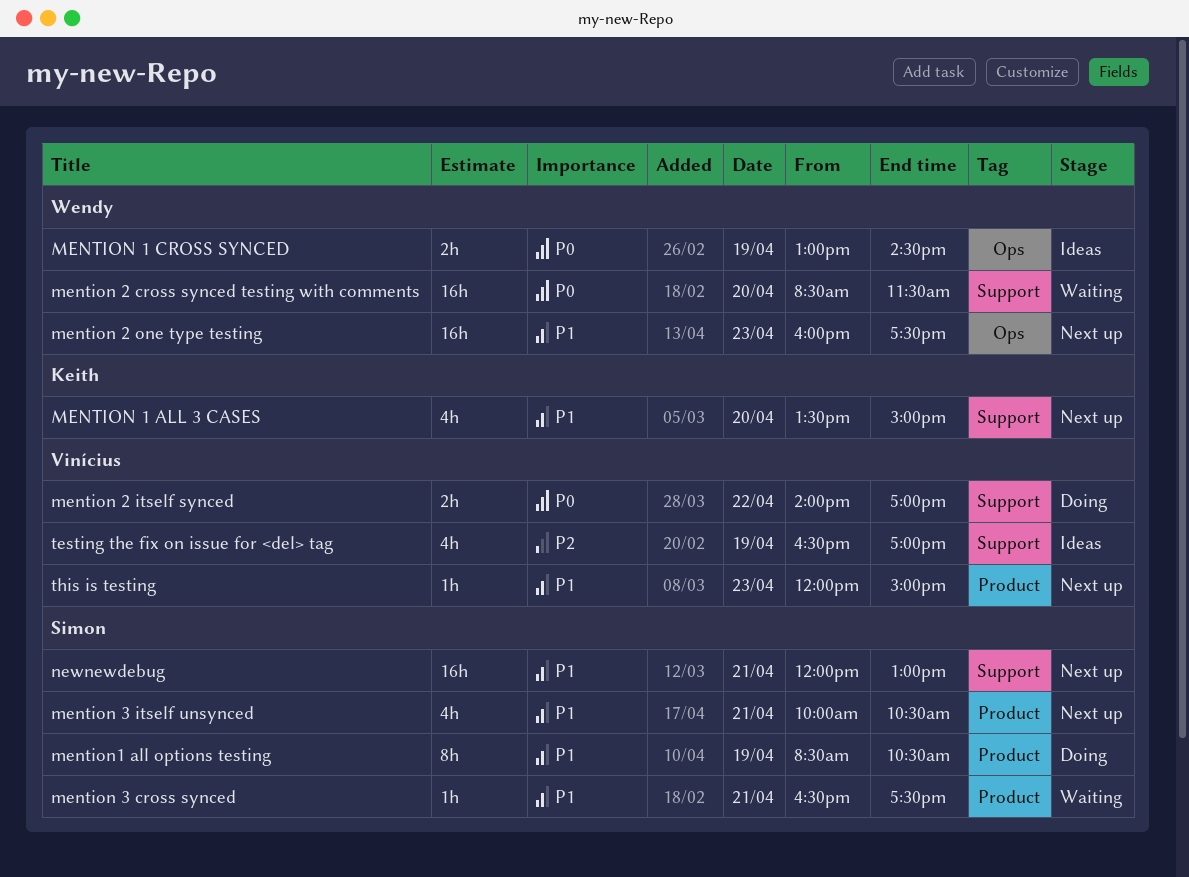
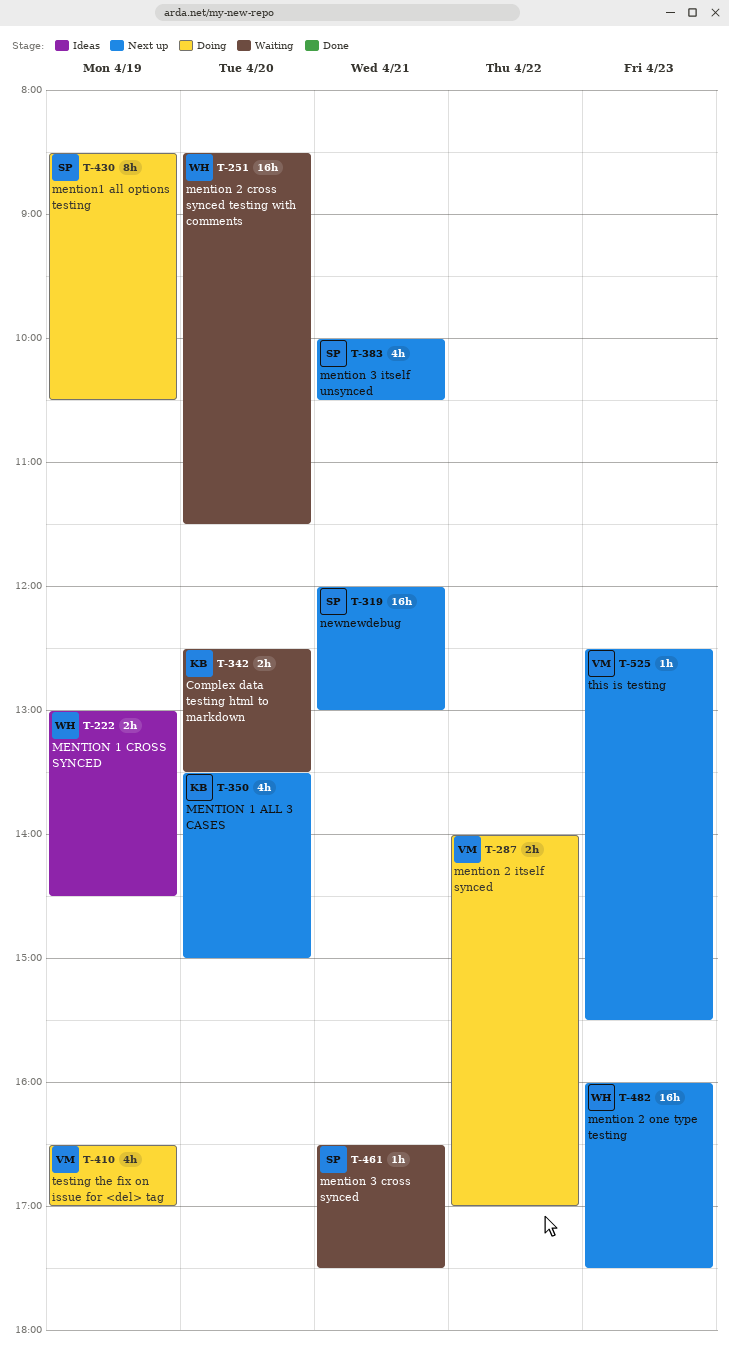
Complex data testing html to markdown: none -> present
testing the fix on issue for <del> tag, status: Ideas -> Doing
this is testing, begins: 12:00 -> 12:30
this is testing, ends: 15:00 -> 15:30

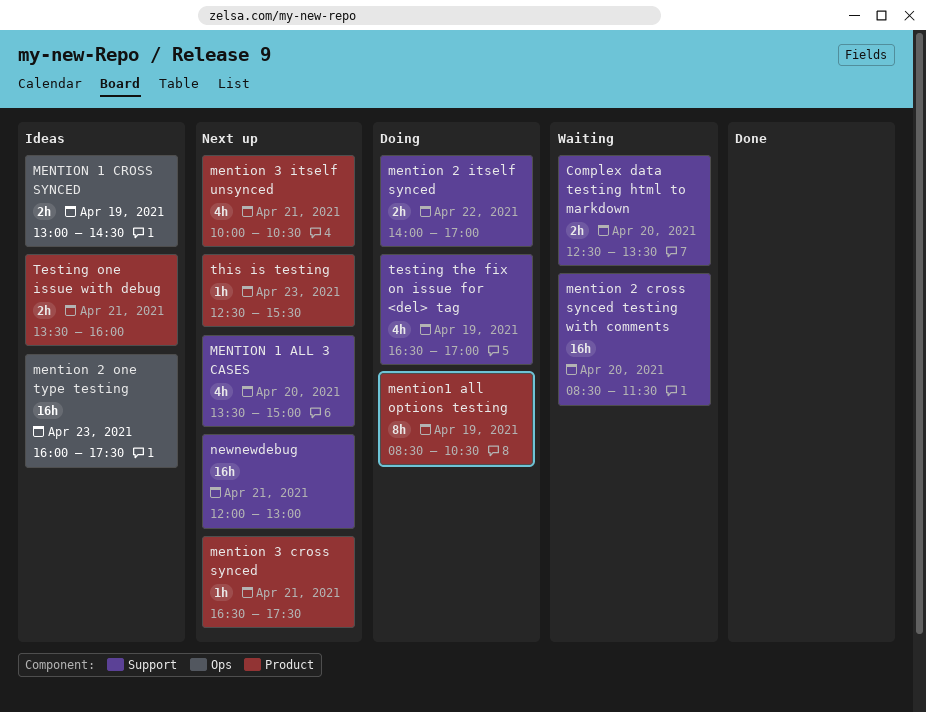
mention 2 one type testing, status: Next up -> Ideas
mention 3 cross synced, status: Waiting -> Next up
Testing one issue with debug: none -> present

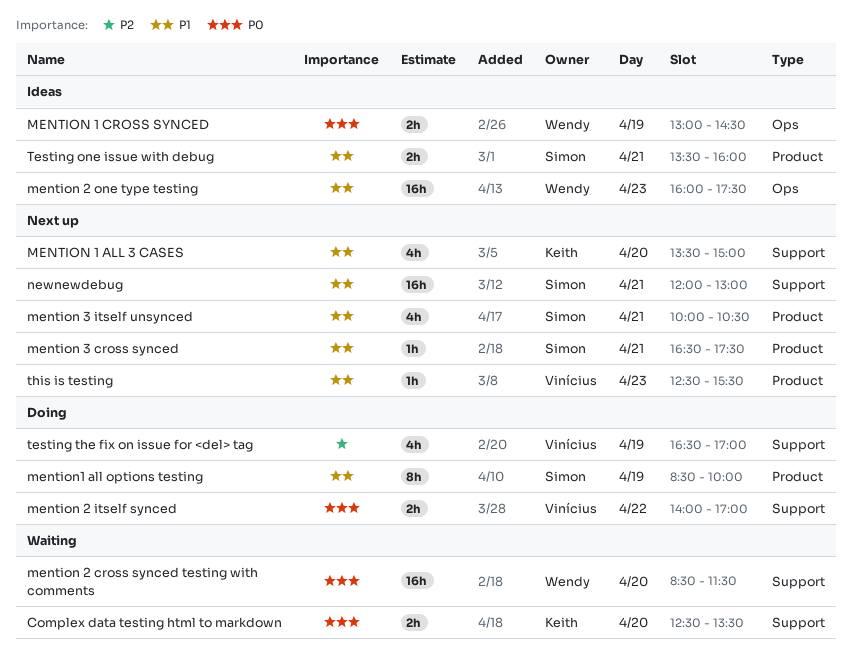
mention1 all options testing, ends: 10:30 -> 10:00

